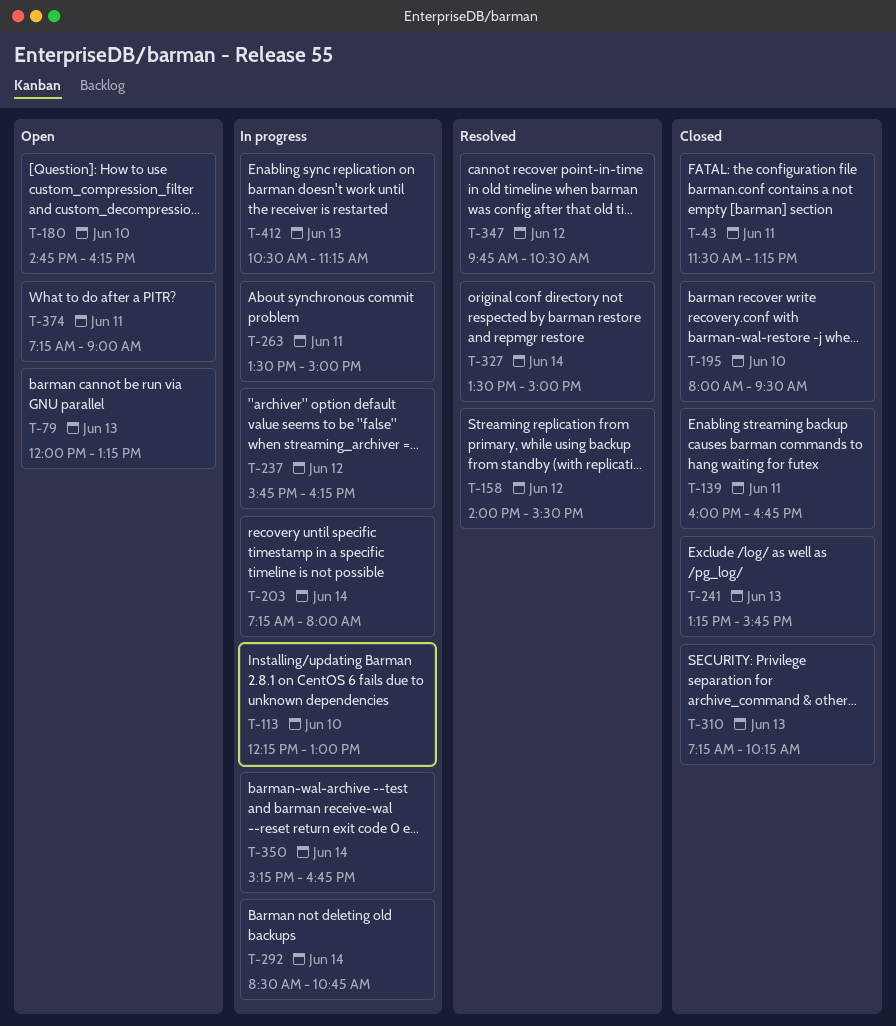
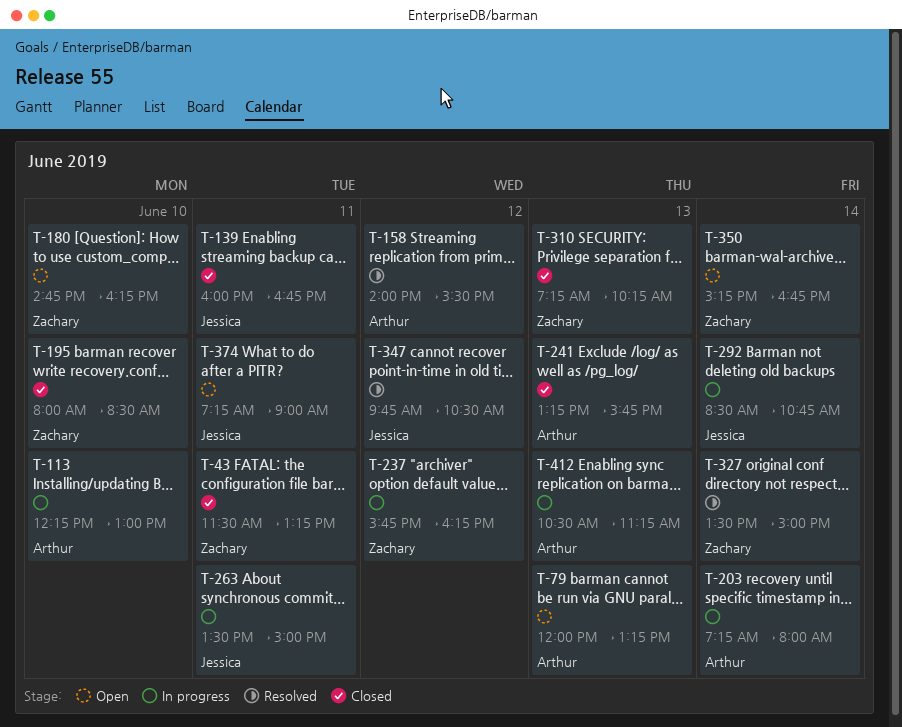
T-195, ends: 09:30 -> 08:30
T-350, status: In progress -> Open

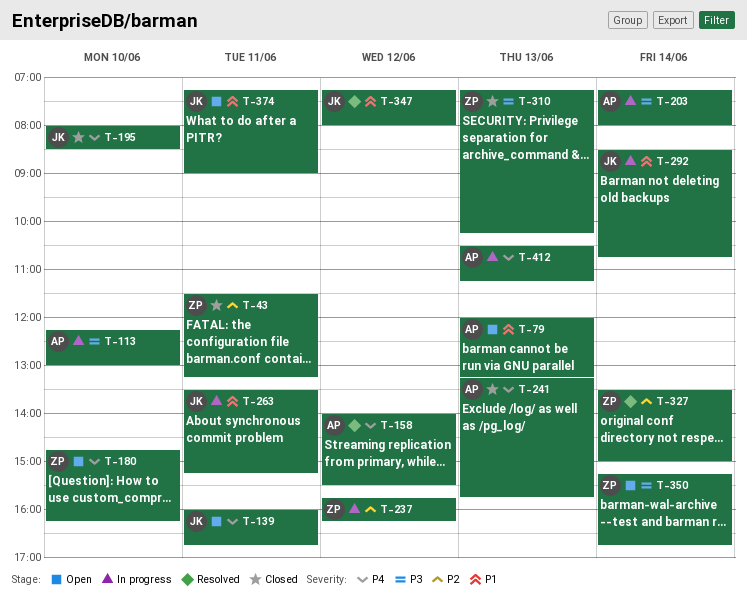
T-139, status: Closed -> Open
T-195, owner: Zachary -> Jessica
T-263, ends: 15:00 -> 15:15
T-347, begins: 09:45 -> 07:15
T-347, ends: 10:30 -> 08:00

